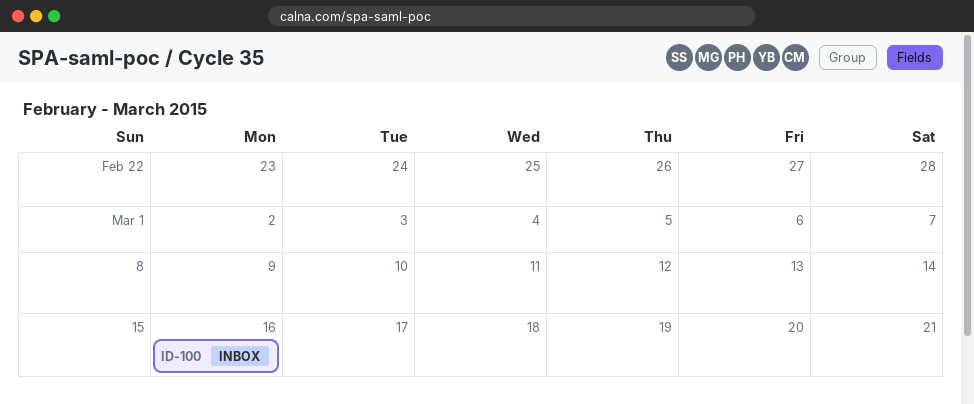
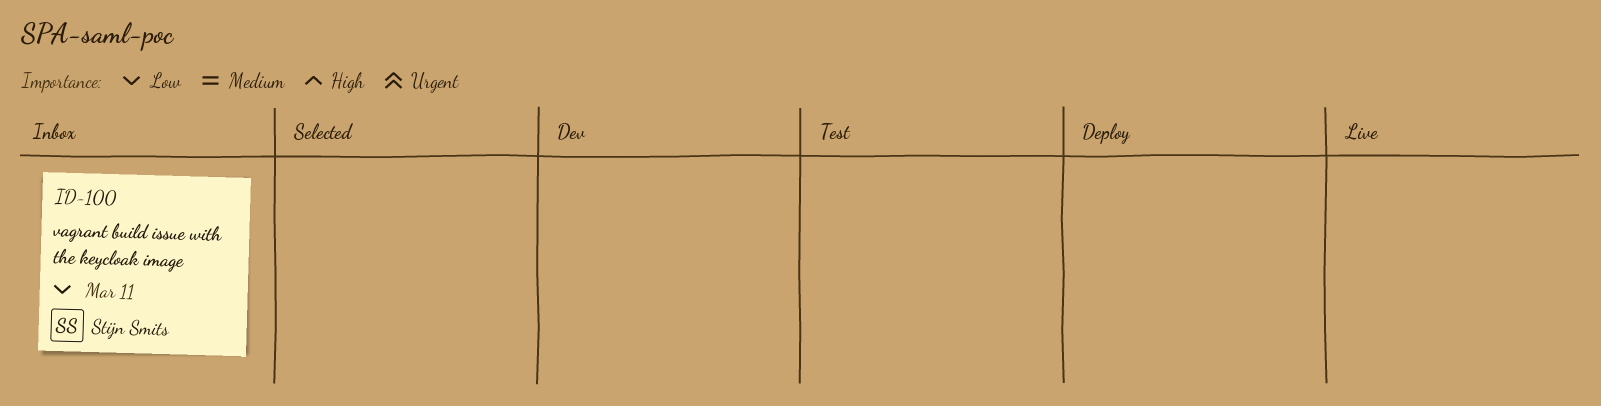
ID-100, due: Mar 16 -> Mar 11

